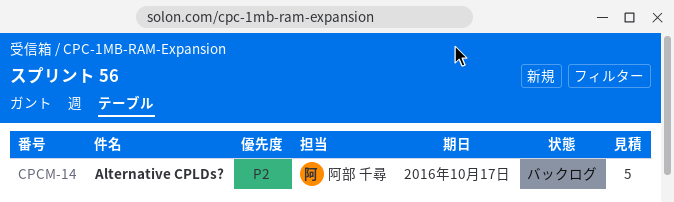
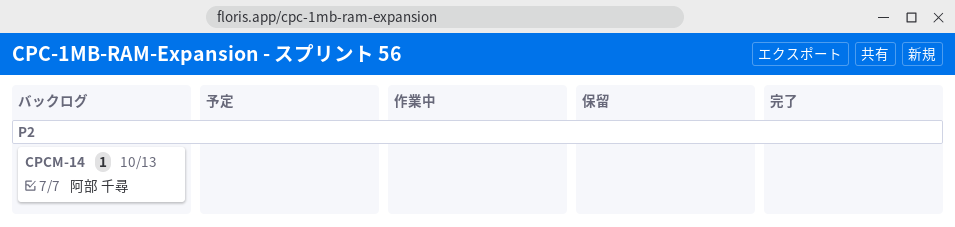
CPCM-14, estimate: 5 -> 1
CPCM-14, due: Oct 17 -> Oct 13

